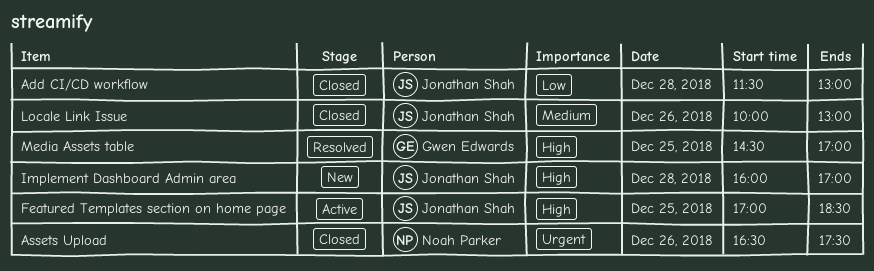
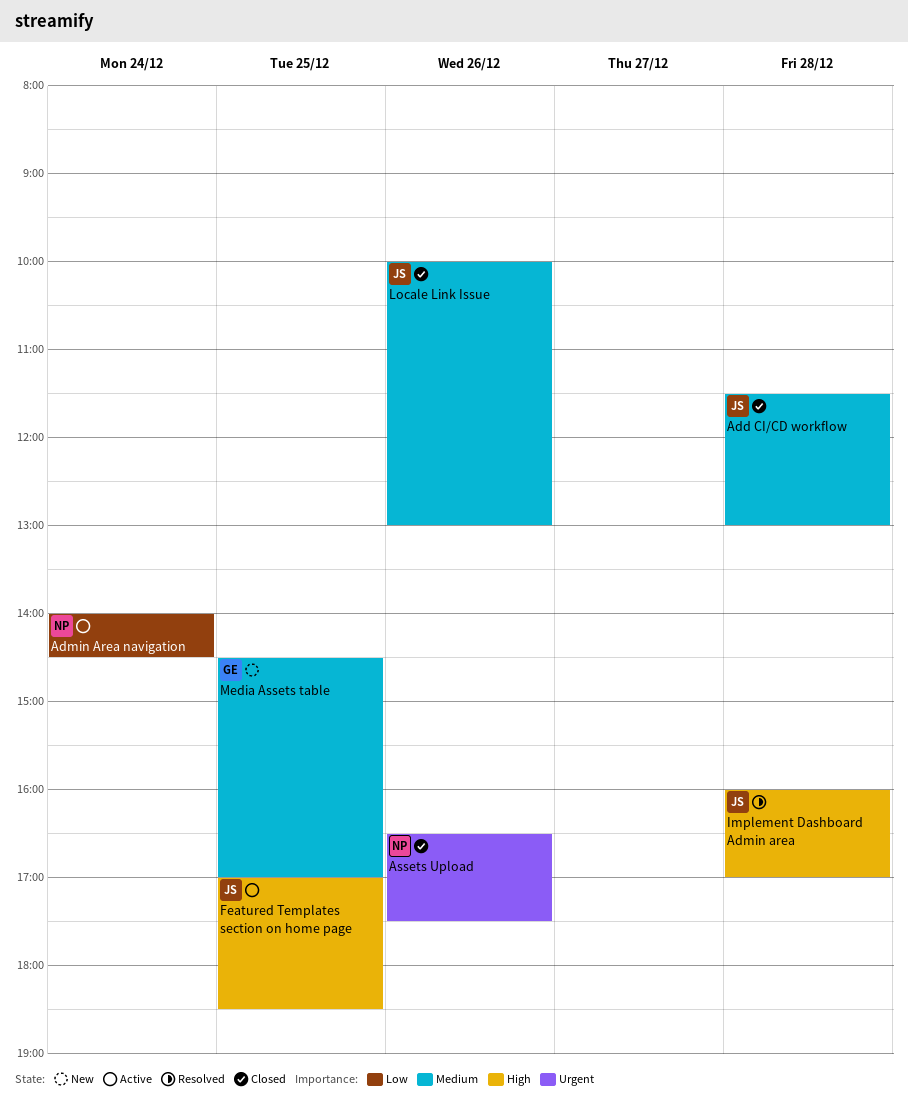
Add CI/CD workflow, priority: Low -> Medium
Admin Area navigation: none -> present
Implement Dashboard Admin area, status: New -> Resolved
Media Assets table, status: Resolved -> New
Media Assets table, priority: High -> Medium

